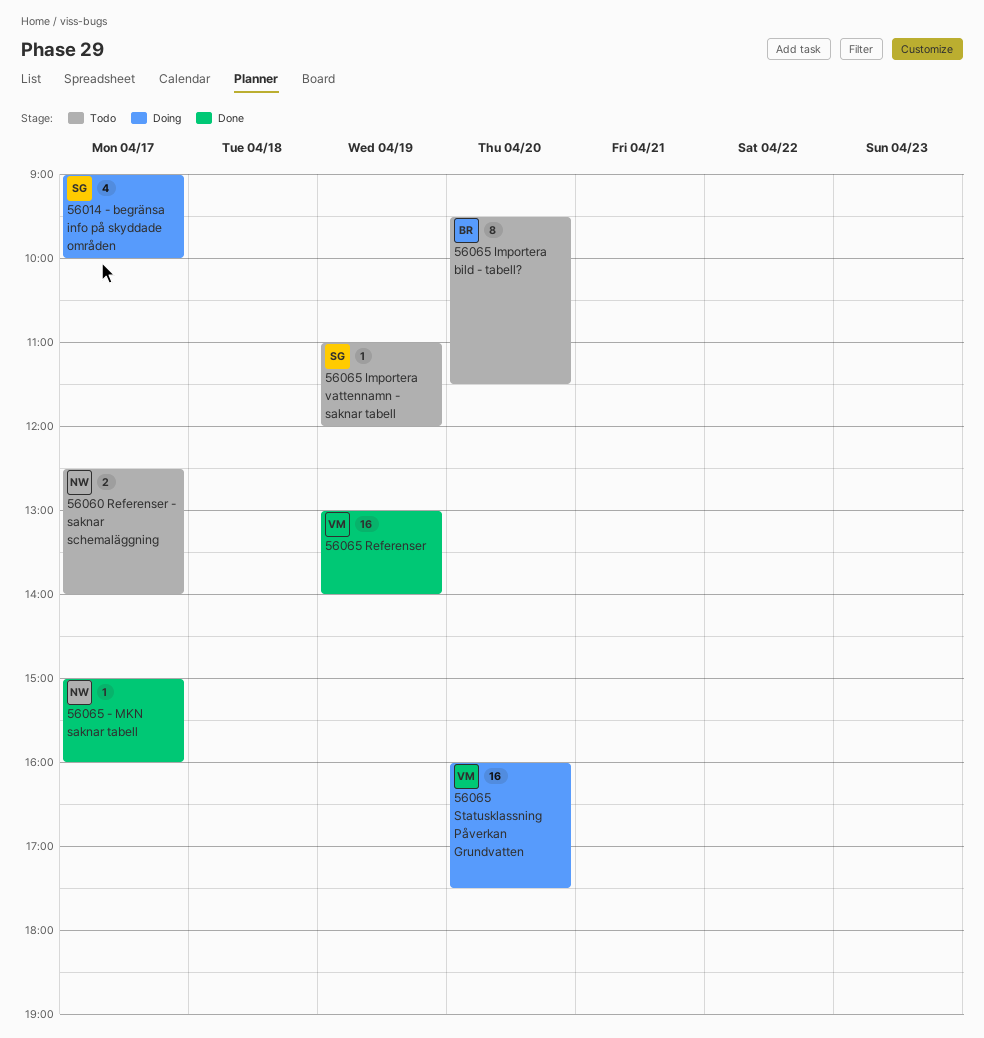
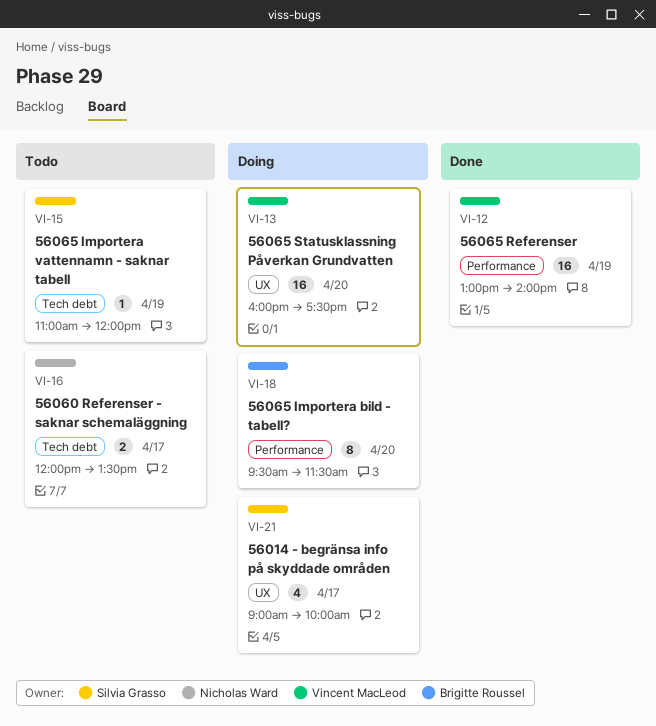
56060 Referenser - saknar schemaläggning, begins: 12:30 -> 12:00
56060 Referenser - saknar schemaläggning, ends: 14:00 -> 13:30
56065 - MKN saknar tabell: present -> none
56065 Importera bild - tabell?, status: Todo -> Doing

